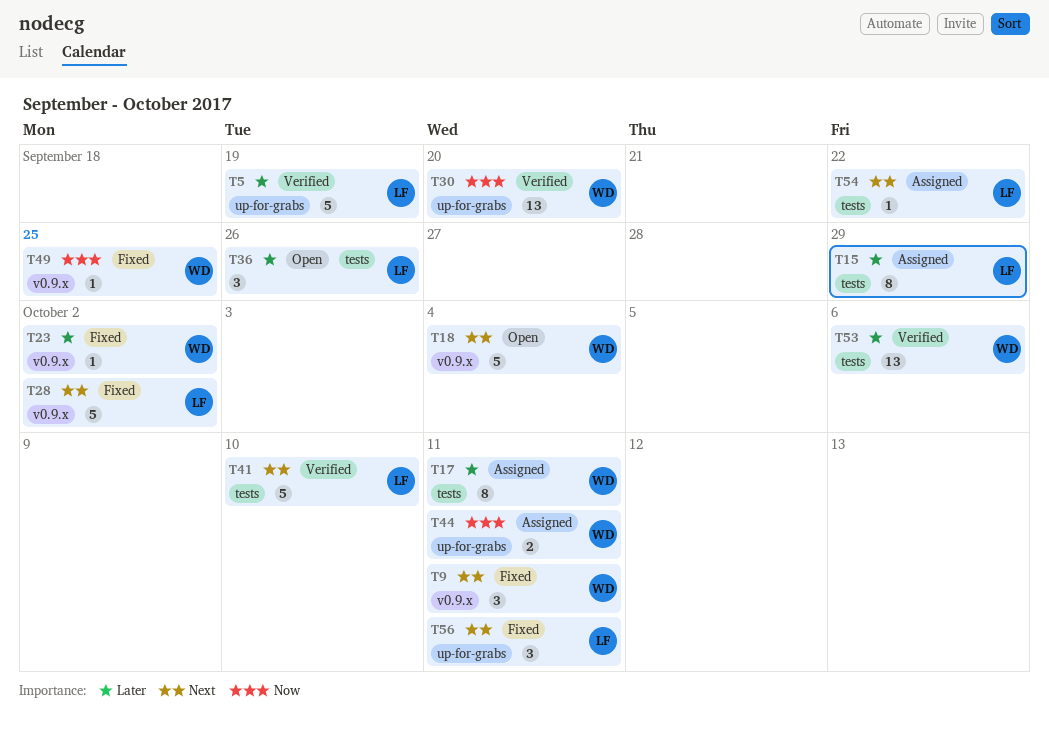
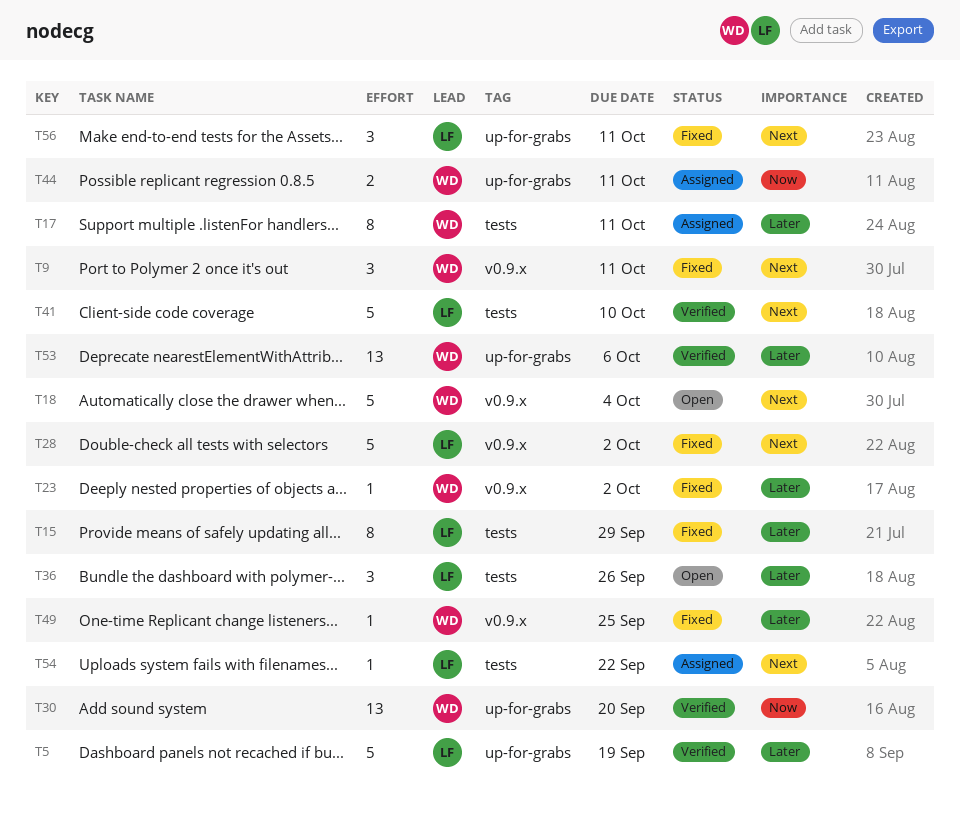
T15, status: Assigned -> Fixed
T49, priority: Now -> Later
T53, label: tests -> up-for-grabs

